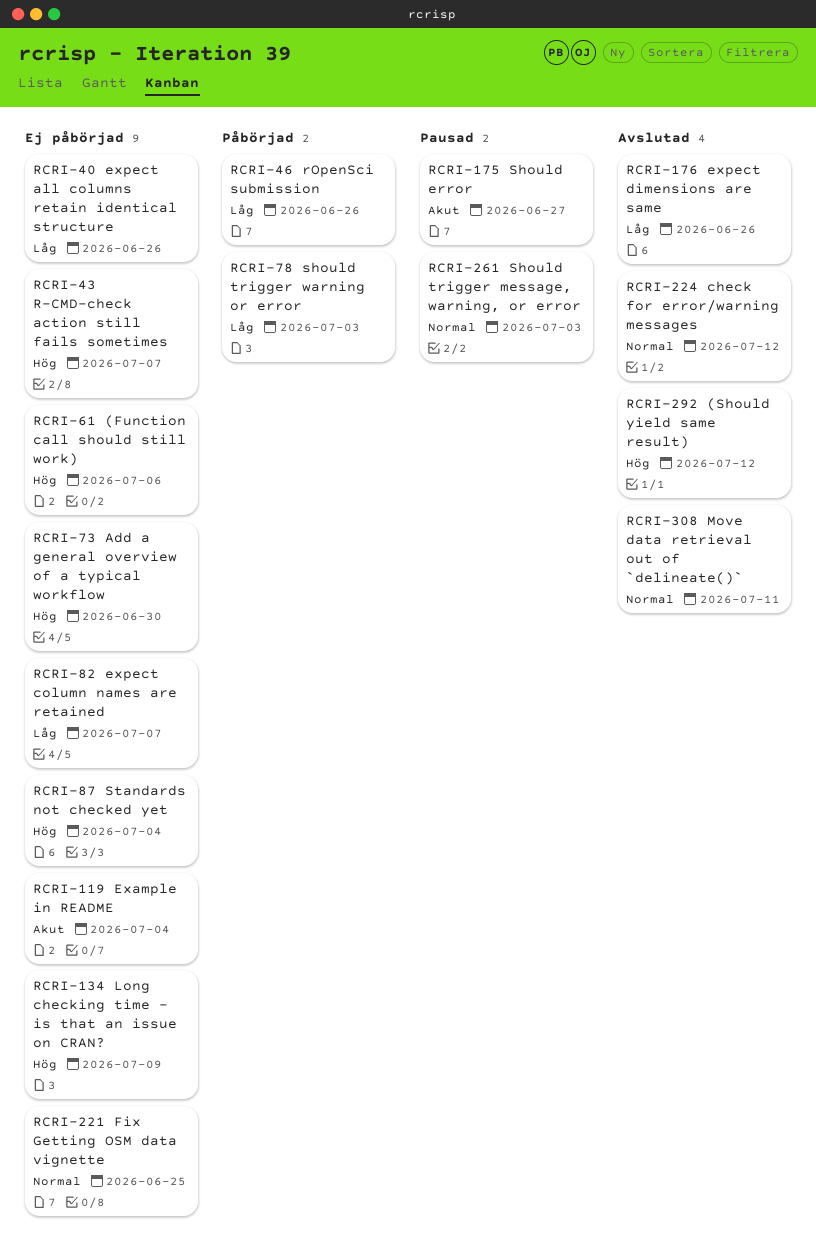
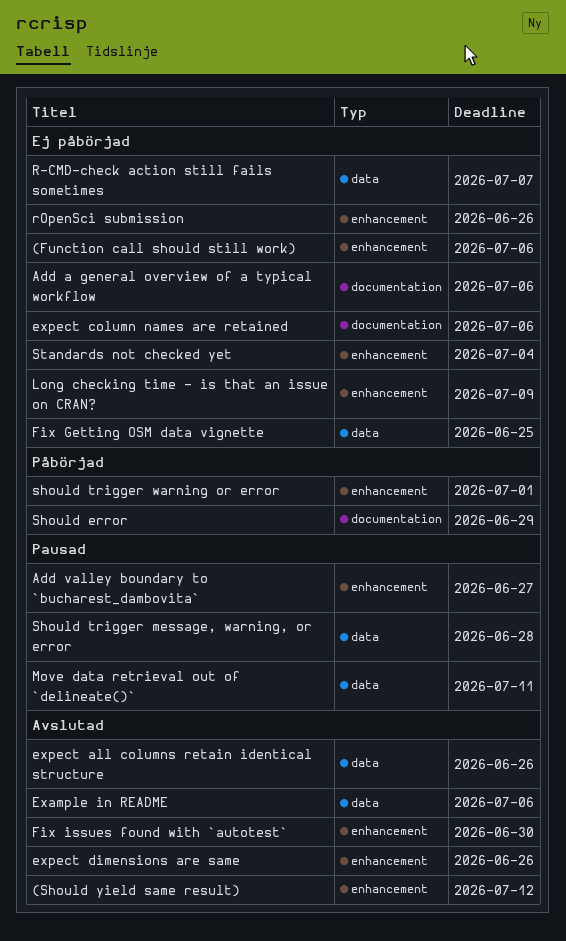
Add a general overview of a typical workflow, due: Jun 30 -> Jul 6
Add valley boundary to `bucharest_dambovita`: none -> present
check for error/warning messages: present -> none
Example in README, status: Ej påbörjad -> Avslutad
Example in README, due: Jul 4 -> Jul 6
expect all columns retain identical structure, status: Ej påbörjad -> Avslutad
expect column names are retained, due: Jul 7 -> Jul 6
Fix issues found with `autotest`: none -> present
Move data retrieval out of `delineate()`, status: Avslutad -> Pausad
rOpenSci submission, status: Påbörjad -> Ej påbörjad
Should error, status: Pausad -> Påbörjad
Should error, due: Jun 27 -> Jun 29
Should trigger message, warning, or error, due: Jul 3 -> Jun 28
should trigger warning or error, due: Jul 3 -> Jul 1

